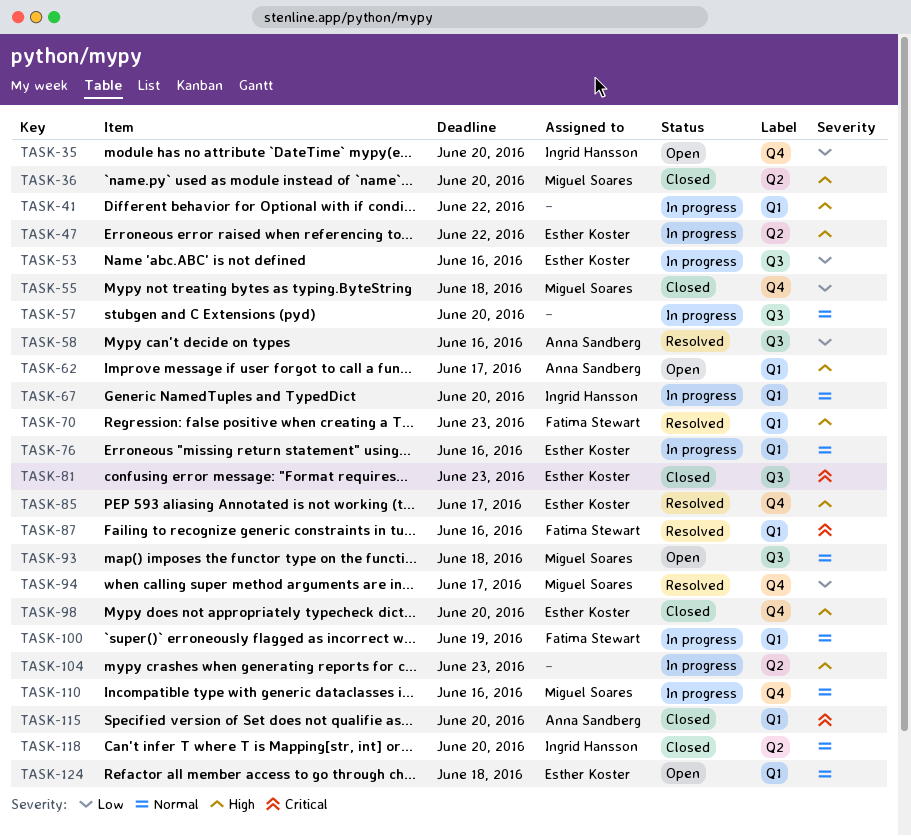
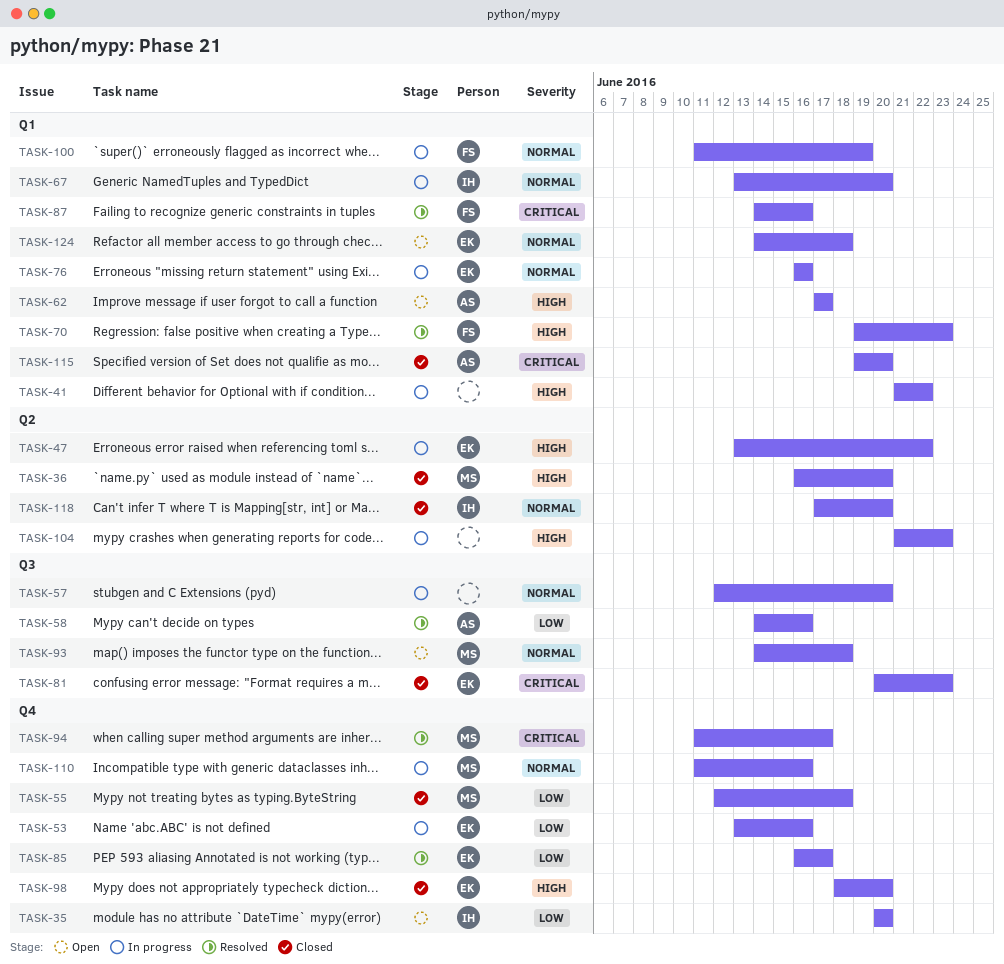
TASK-53, label: Q3 -> Q4
TASK-85, priority: High -> Low
TASK-94, priority: Low -> Critical

